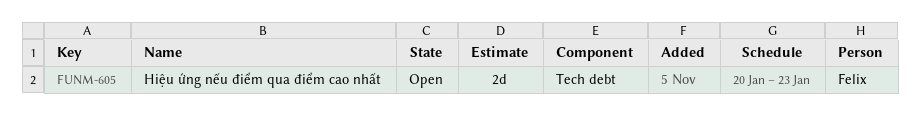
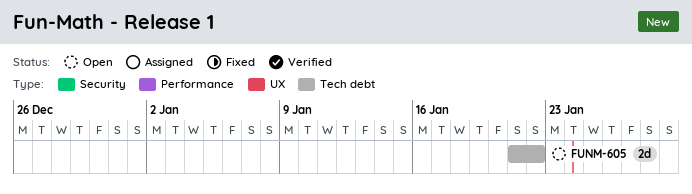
FUNM-605, start: Jan 20 -> Jan 21
FUNM-605, due: Jan 23 -> Jan 22

